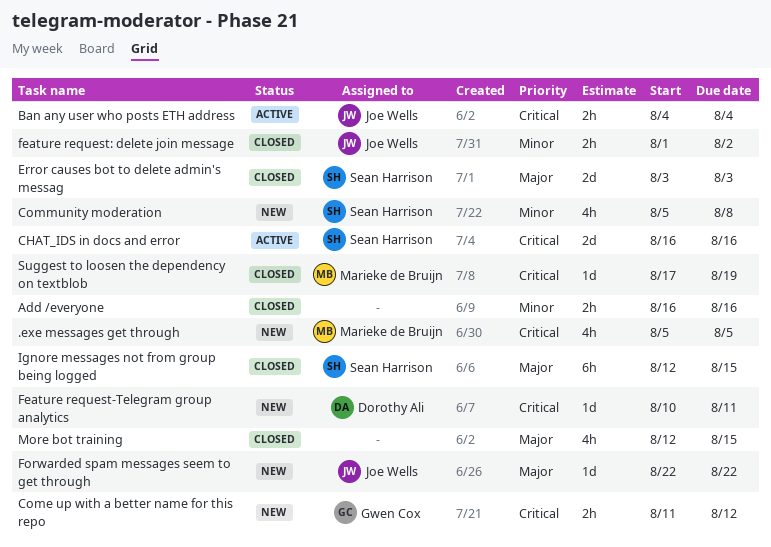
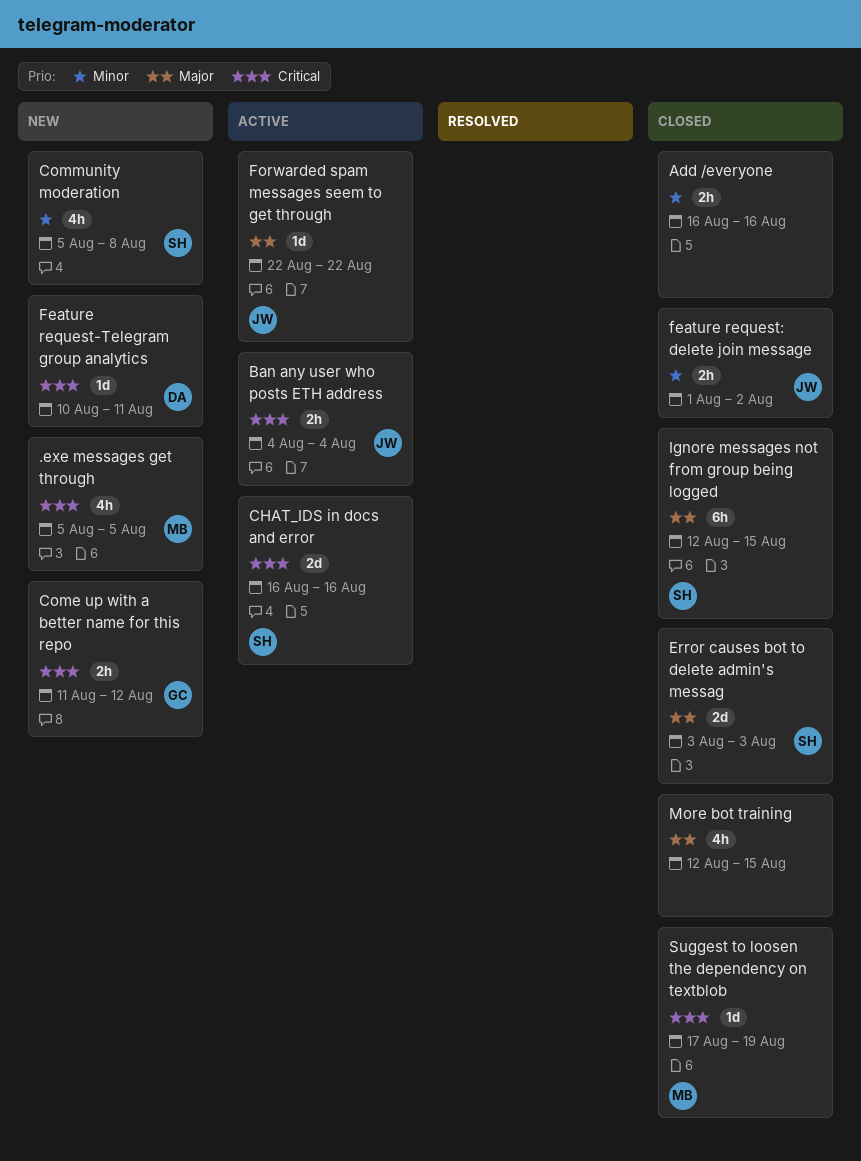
Forwarded spam messages seem to get through, status: New -> Active

